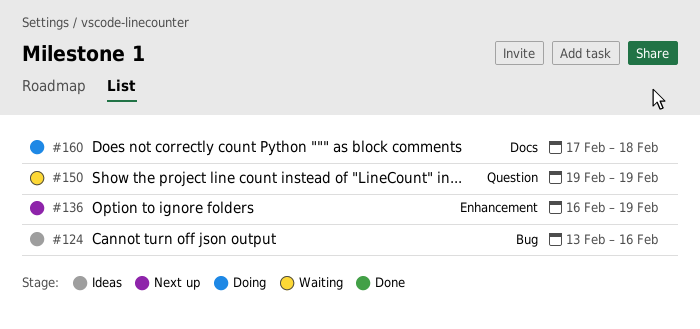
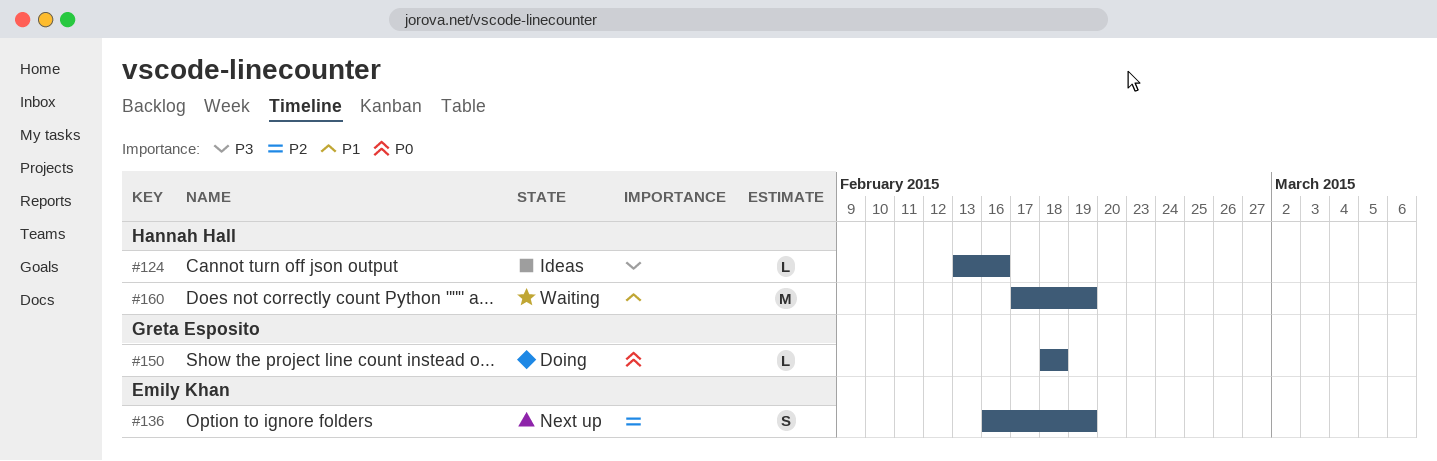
#150, status: Waiting -> Doing
#150, start: Feb 19 -> Feb 18
#150, due: Feb 19 -> Feb 18
#160, status: Doing -> Waiting
#160, due: Feb 18 -> Feb 19

